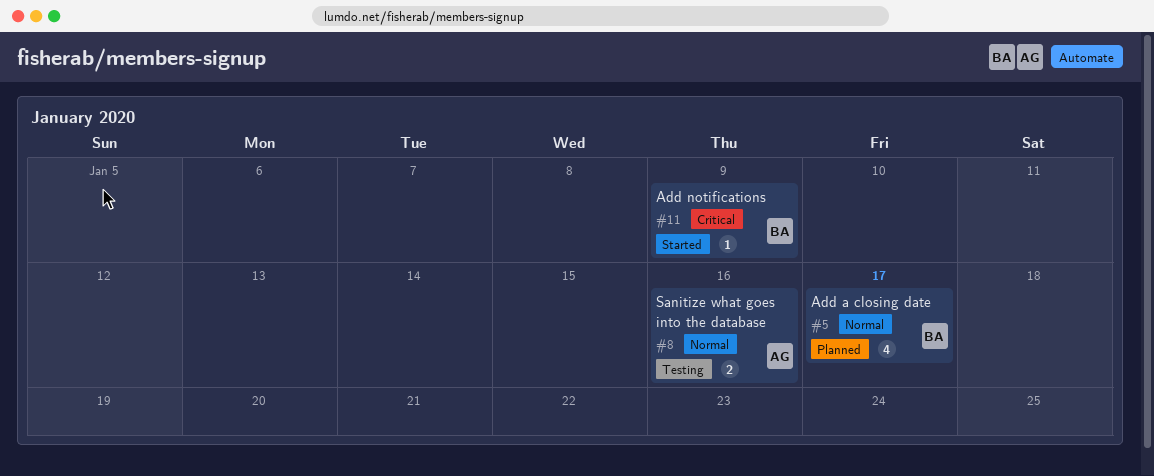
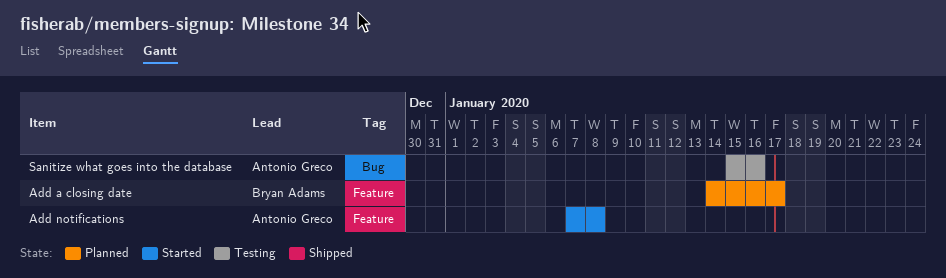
Add notifications, owner: Bryan Adams -> Antonio Greco
Add notifications, due: Jan 9 -> Jan 8

